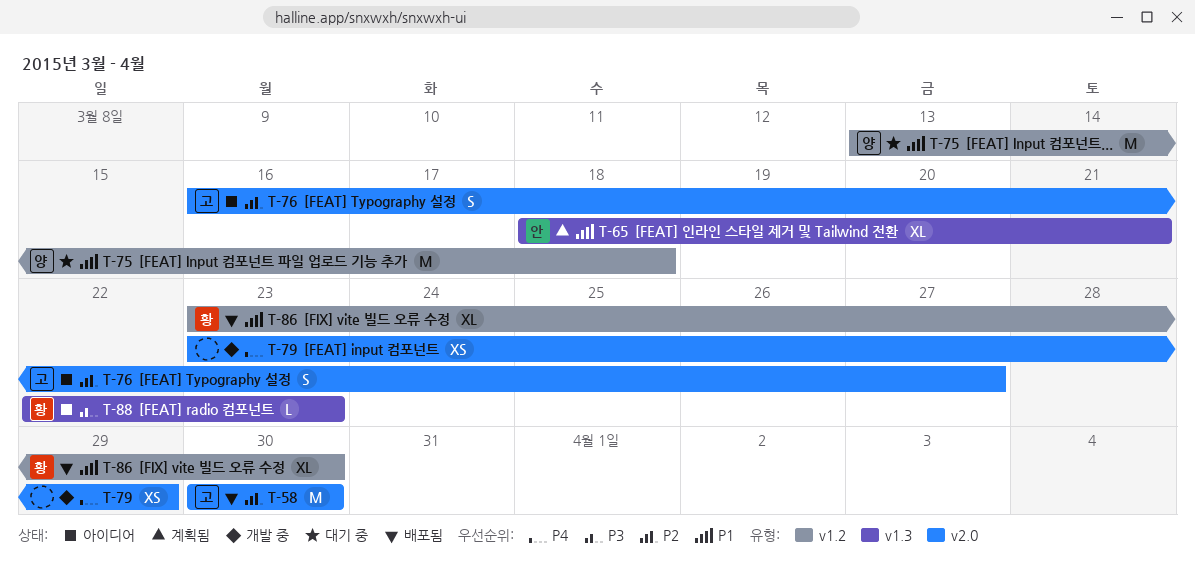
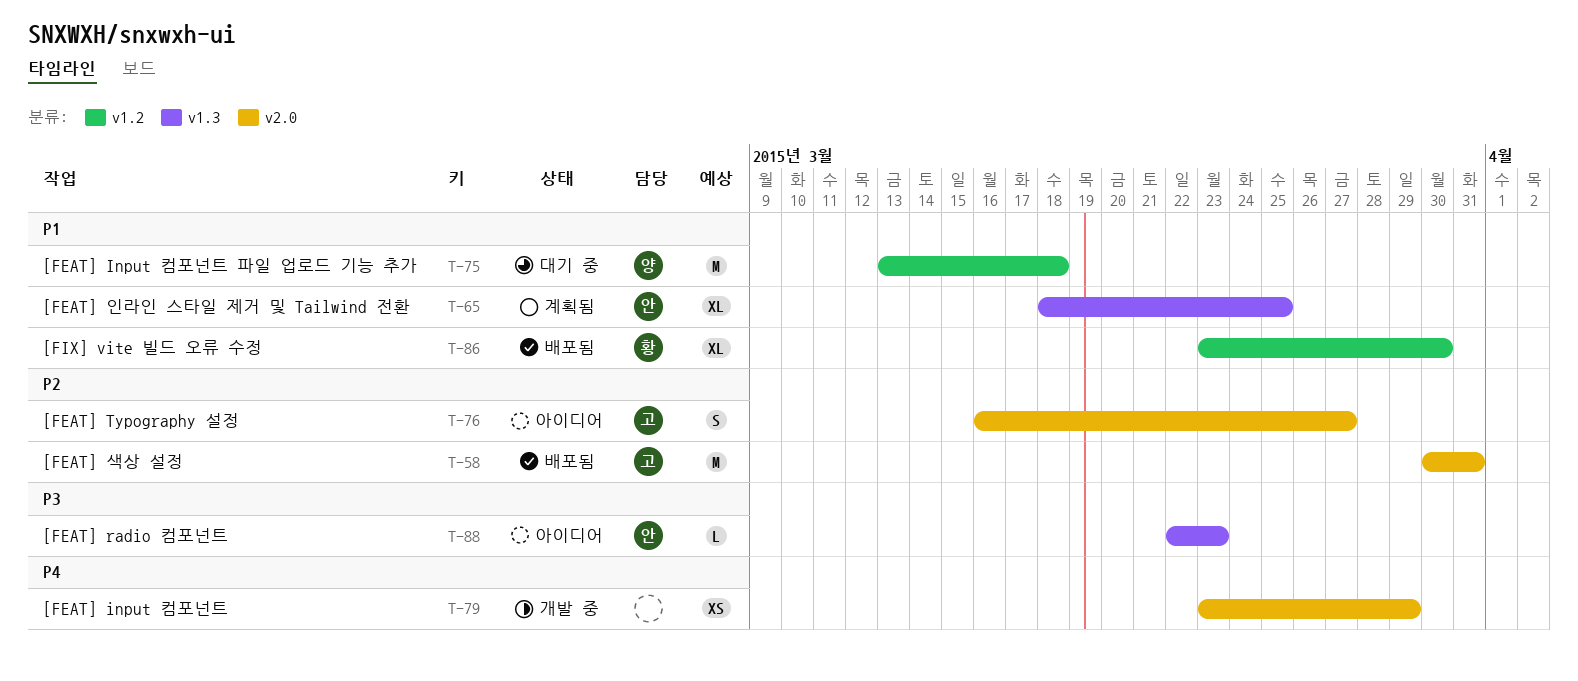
T-58, due: Mar 30 -> Mar 31
T-65, due: Mar 21 -> Mar 25
T-88, owner: 황 -> 안

